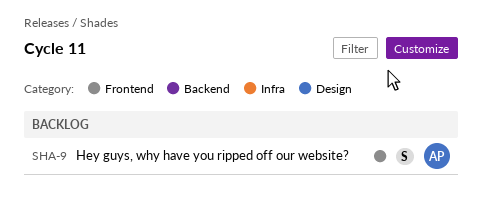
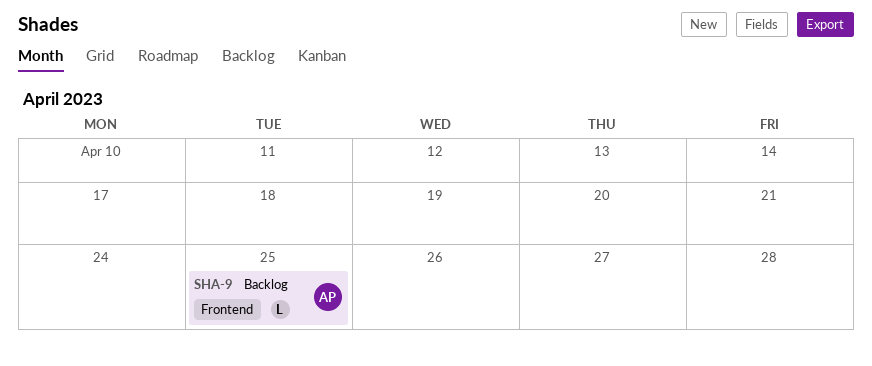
SHA-9, estimate: S -> L

